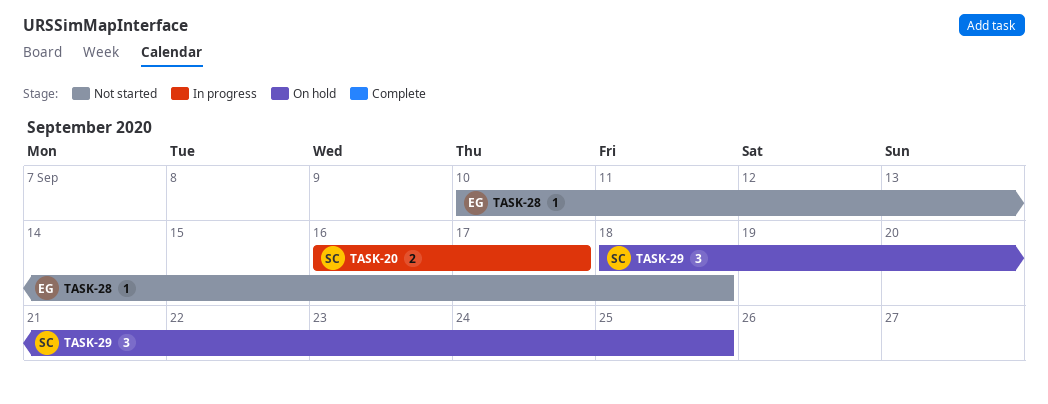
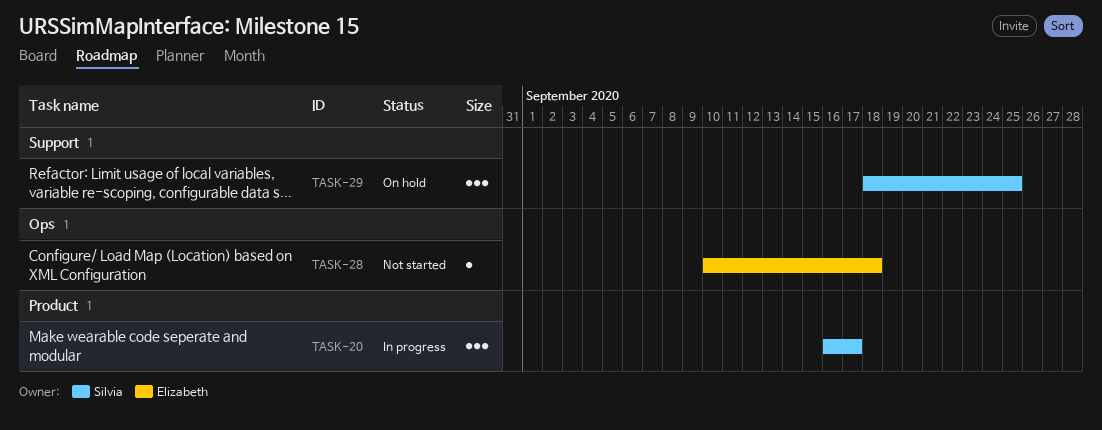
TASK-20, estimate: 2 -> 3

